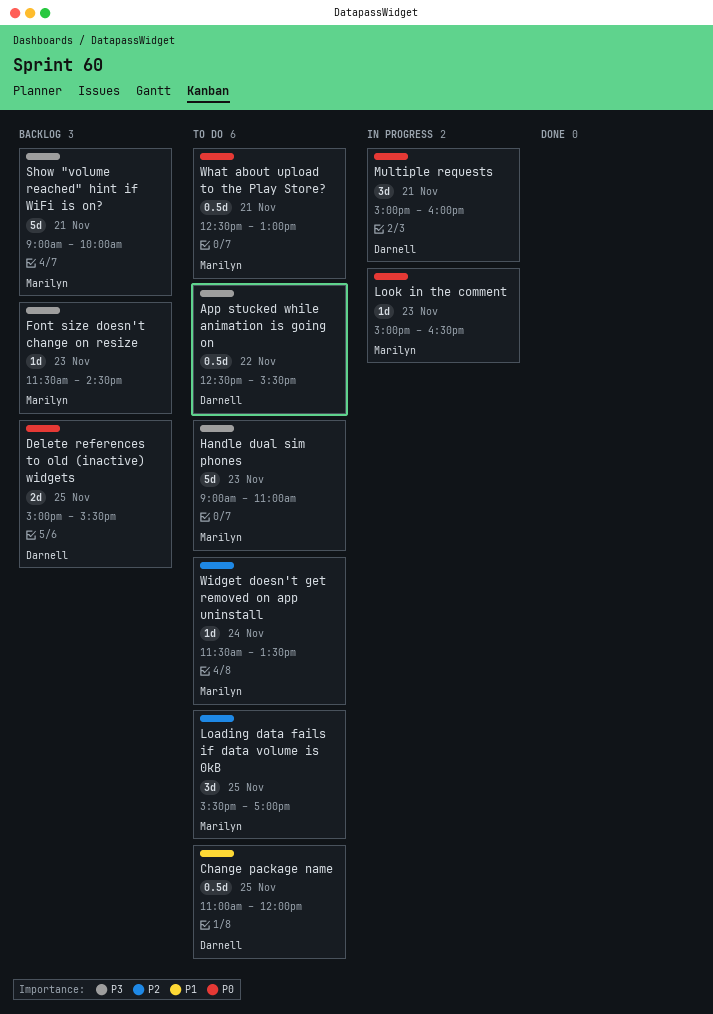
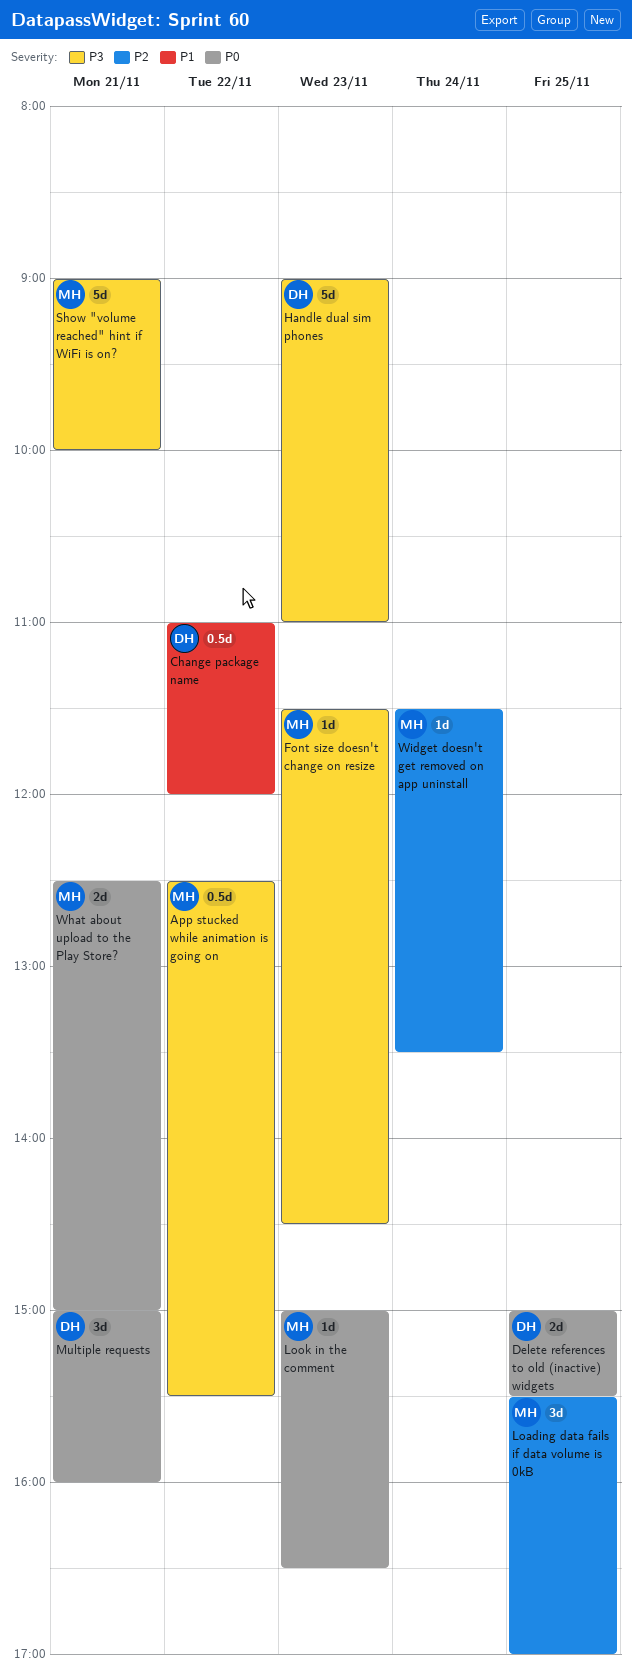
App stucked while animation is going on, owner: Darnell -> Marilyn
Change package name, day: Nov 25 -> Nov 22
Handle dual sim phones, owner: Marilyn -> Darnell
What about upload to the Play Store?, estimate: 0.5d -> 2d
What about upload to the Play Store?, ends: 13:00 -> 15:00

